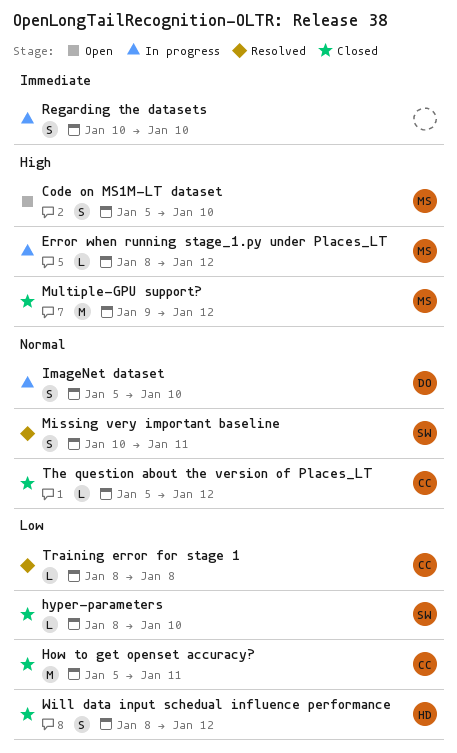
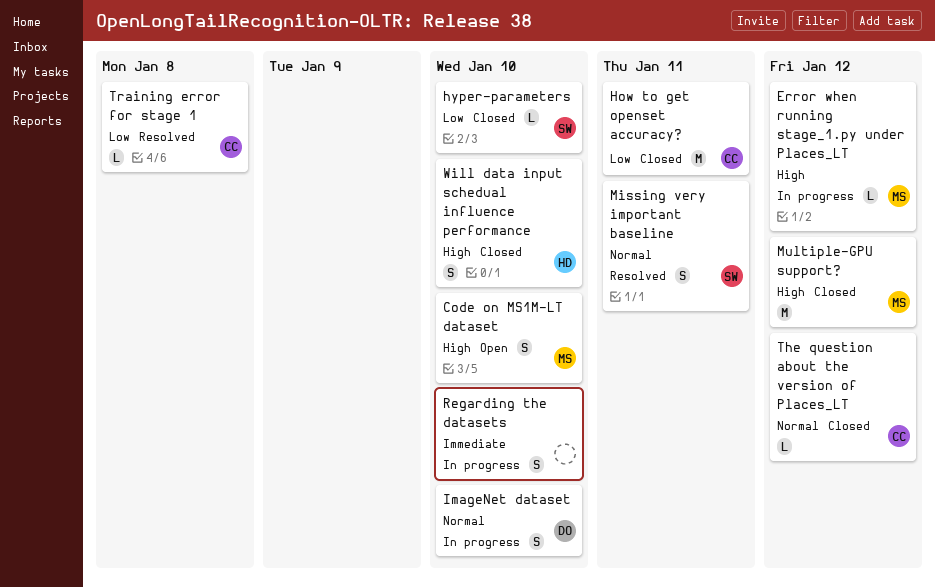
Will data input schedual influence performance, priority: Low -> High
Will data input schedual influence performance, due: Jan 12 -> Jan 10

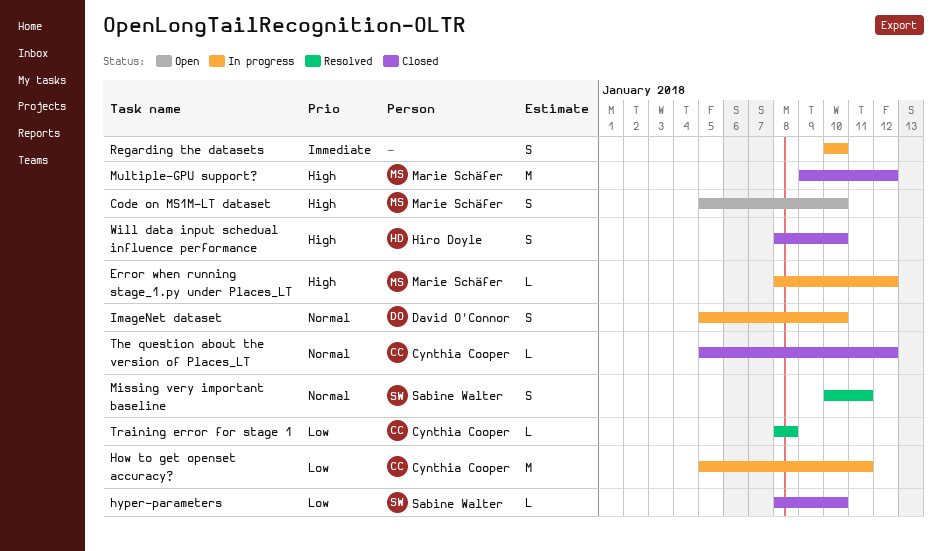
How to get openset accuracy?, status: Closed -> In progress

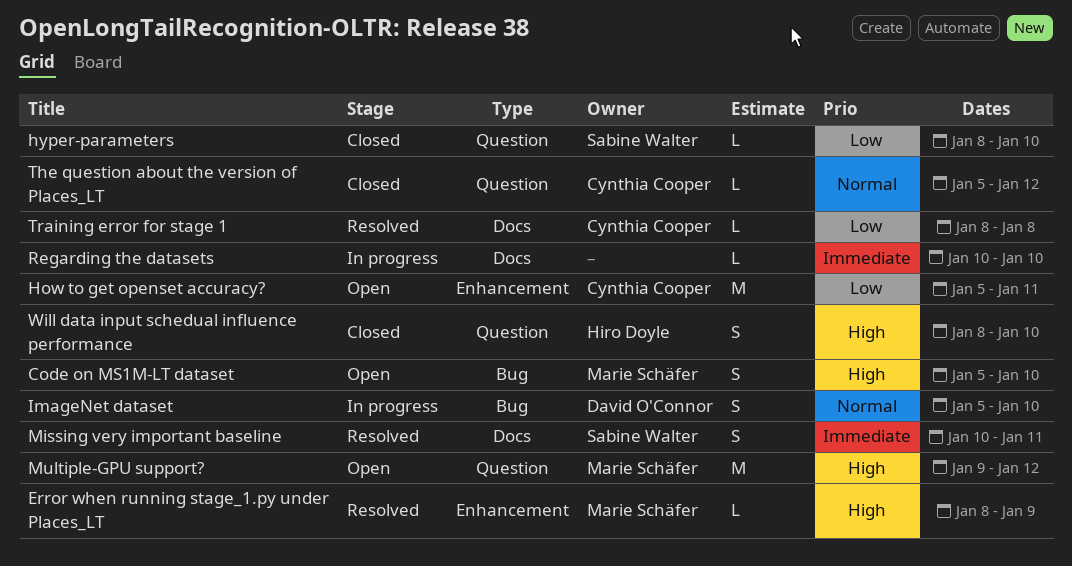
Error when running stage_1.py under Places_LT, status: In progress -> Resolved
Error when running stage_1.py under Places_LT, due: Jan 12 -> Jan 9
How to get openset accuracy?, status: In progress -> Open
Missing very important baseline, priority: Normal -> Immediate
Multiple-GPU support?, status: Closed -> Open
Regarding the datasets, estimate: S -> L

